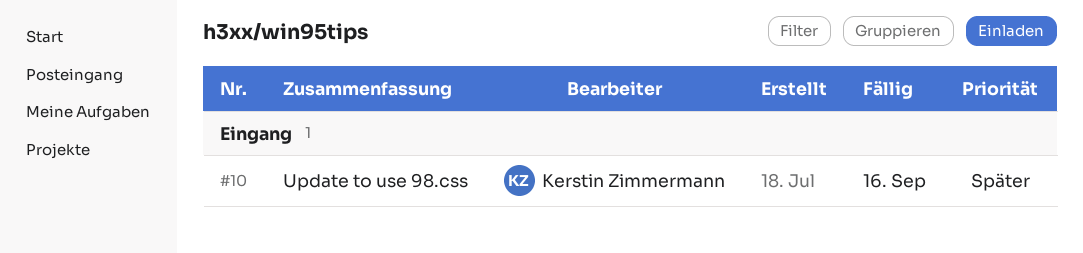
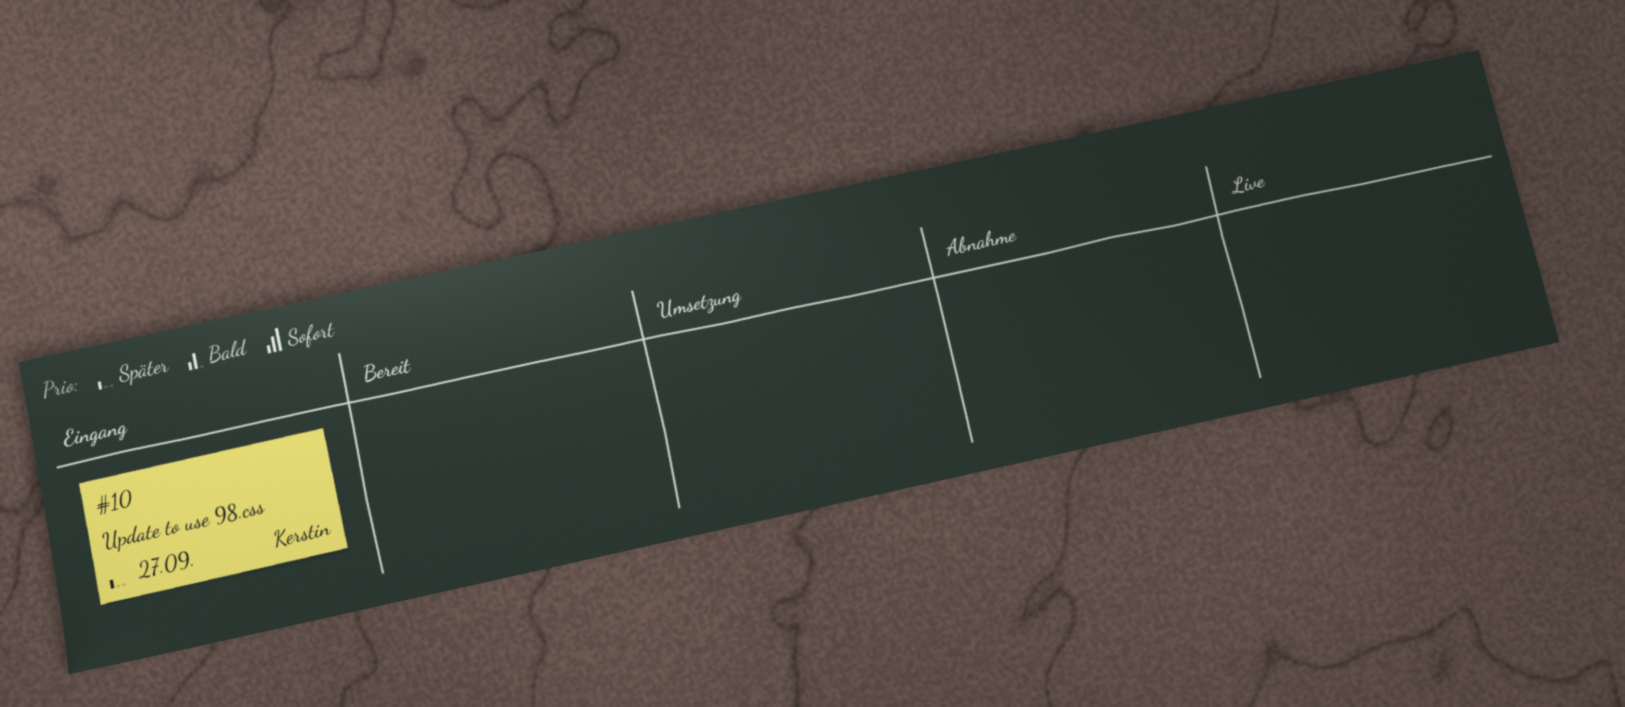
#10, due: Sep 16 -> Sep 27

